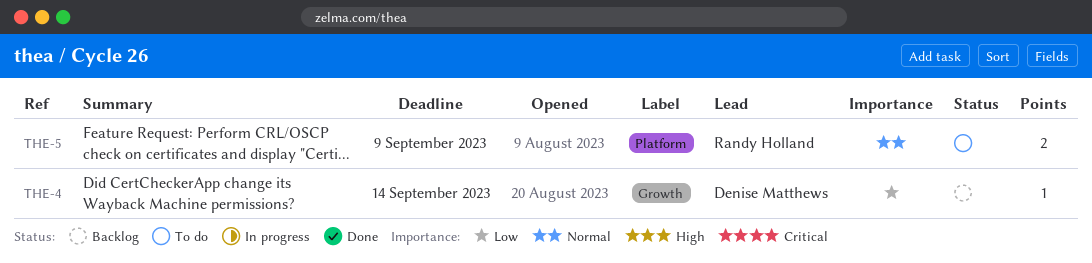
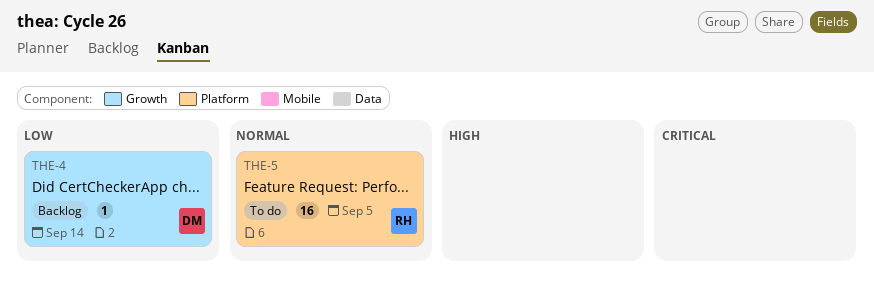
THE-5, estimate: 2 -> 16
THE-5, due: Sep 9 -> Sep 5

